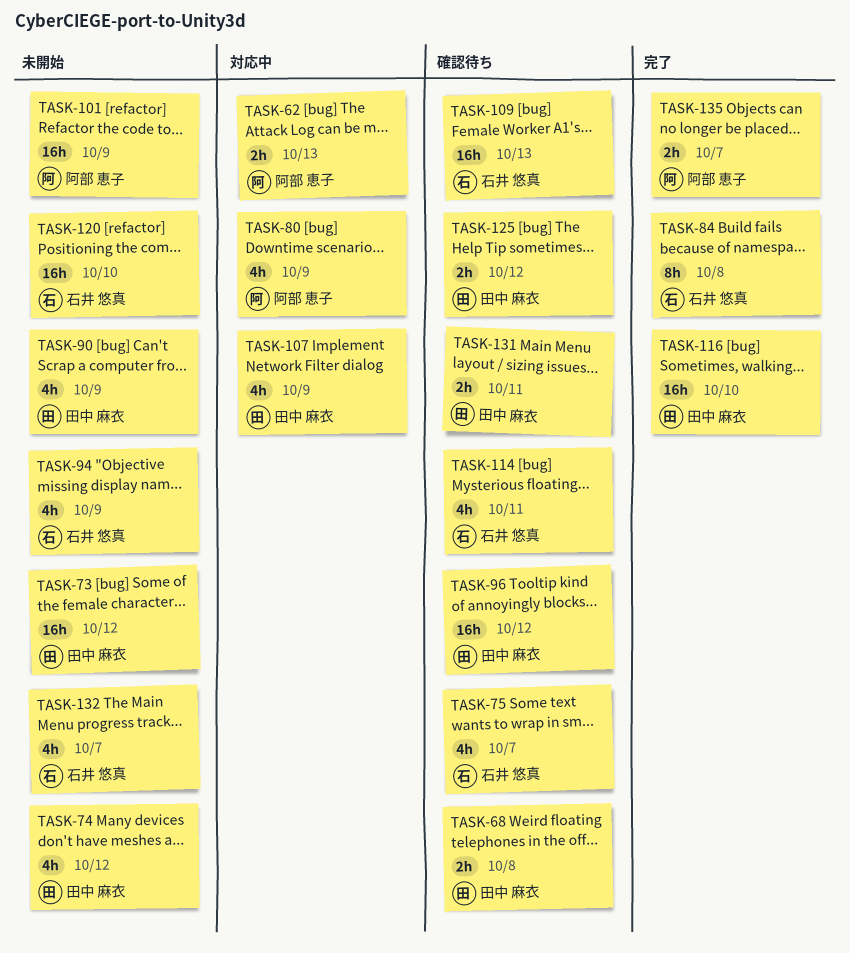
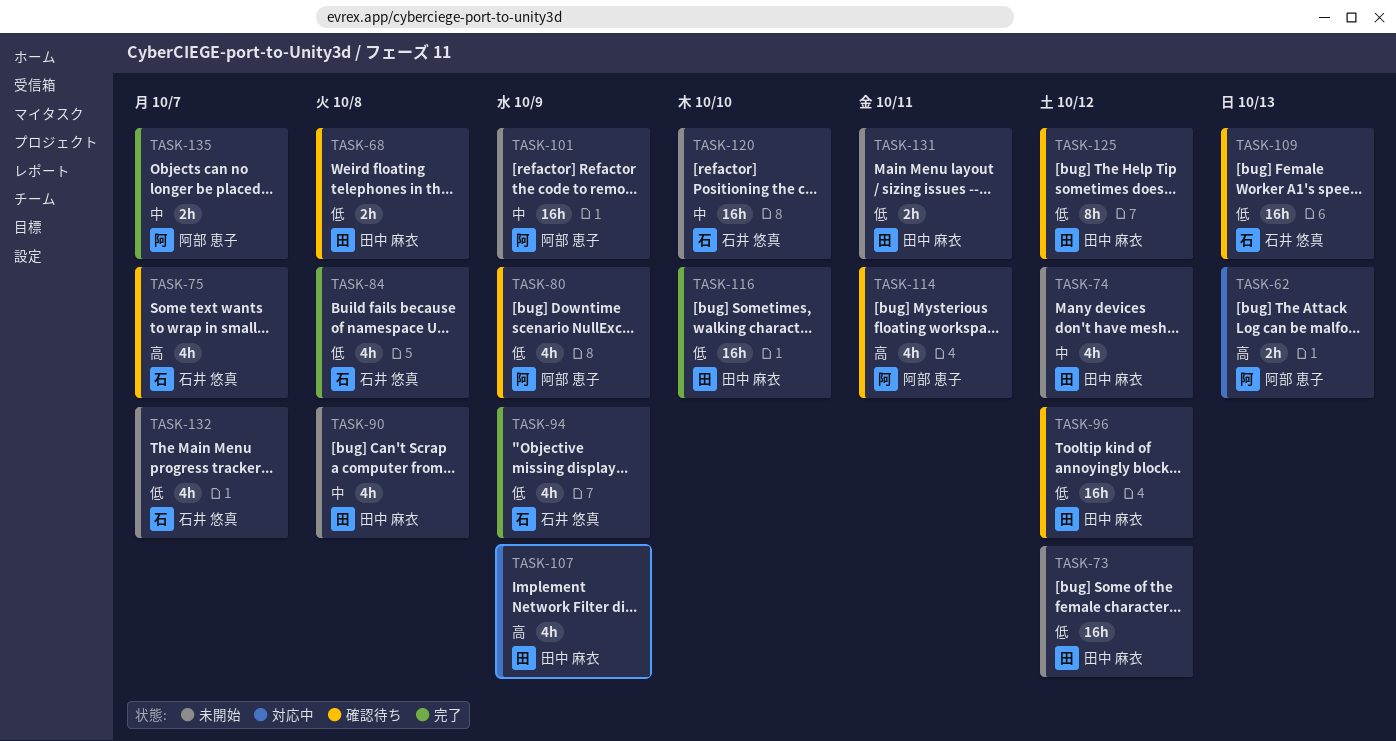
TASK-80, status: 対応中 -> 確認待ち
TASK-84, estimate: 8h -> 4h
TASK-90, due: Oct 9 -> Oct 8
TASK-94, status: 未開始 -> 完了
TASK-114, owner: 石井 悠真 -> 阿部 恵子
TASK-125, estimate: 2h -> 8h
TASK-131, status: 確認待ち -> 未開始

